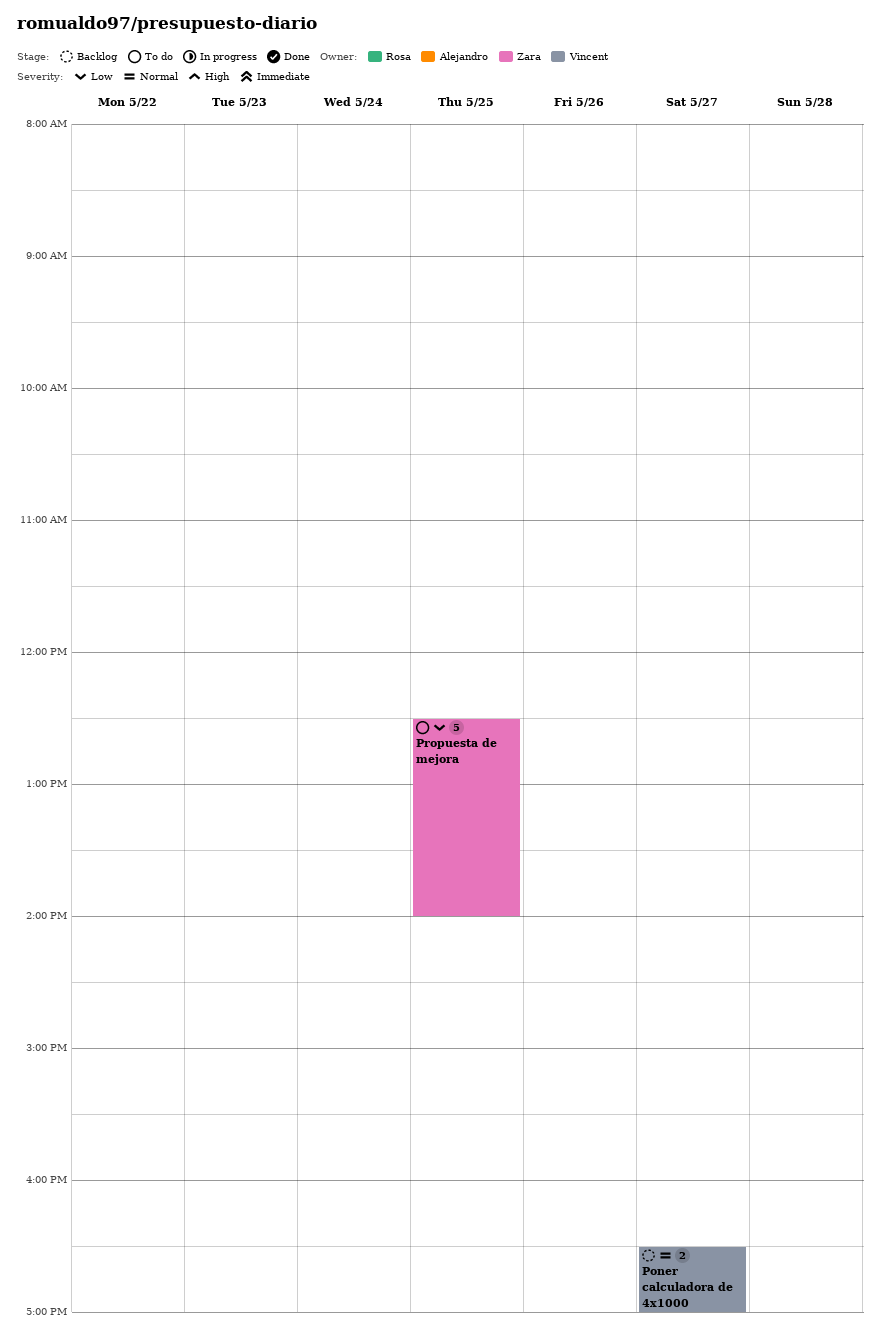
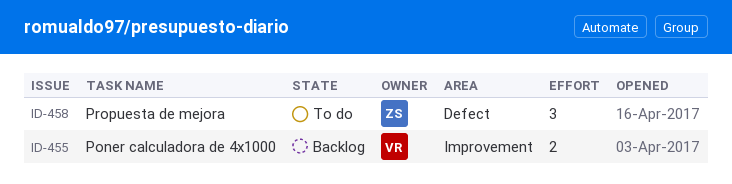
Propuesta de mejora, estimate: 5 -> 3

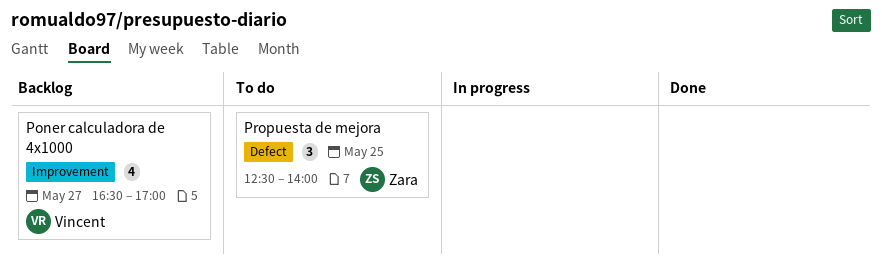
Poner calculadora de 4x1000, estimate: 2 -> 4

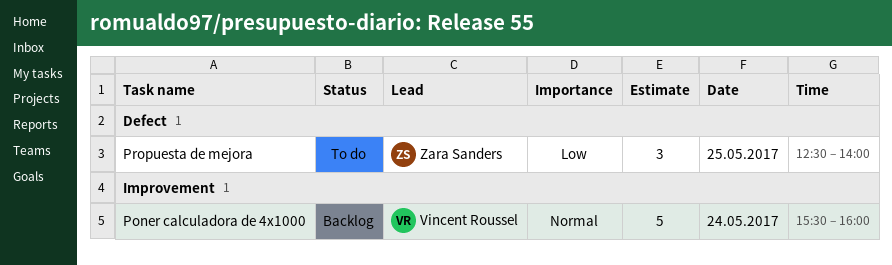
Poner calculadora de 4x1000, estimate: 4 -> 5
Poner calculadora de 4x1000, day: May 27 -> May 24
Poner calculadora de 4x1000, begins: 16:30 -> 15:30
Poner calculadora de 4x1000, ends: 17:00 -> 16:00

